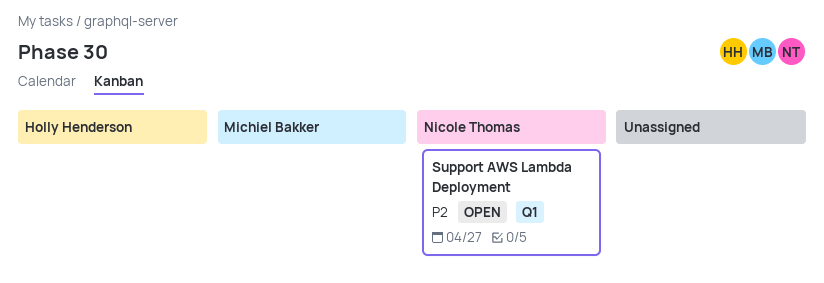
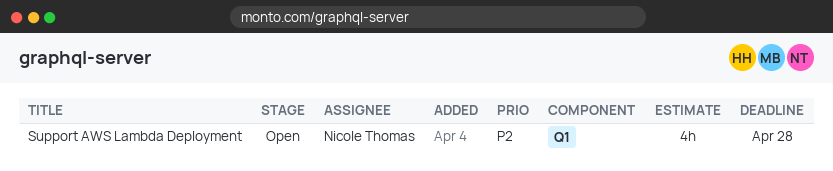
Support AWS Lambda Deployment, due: Apr 27 -> Apr 28

